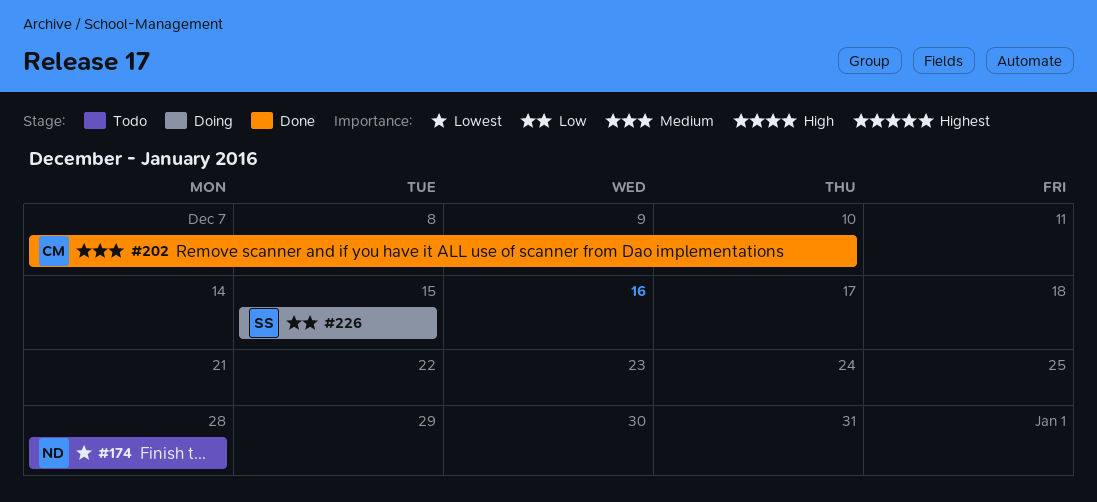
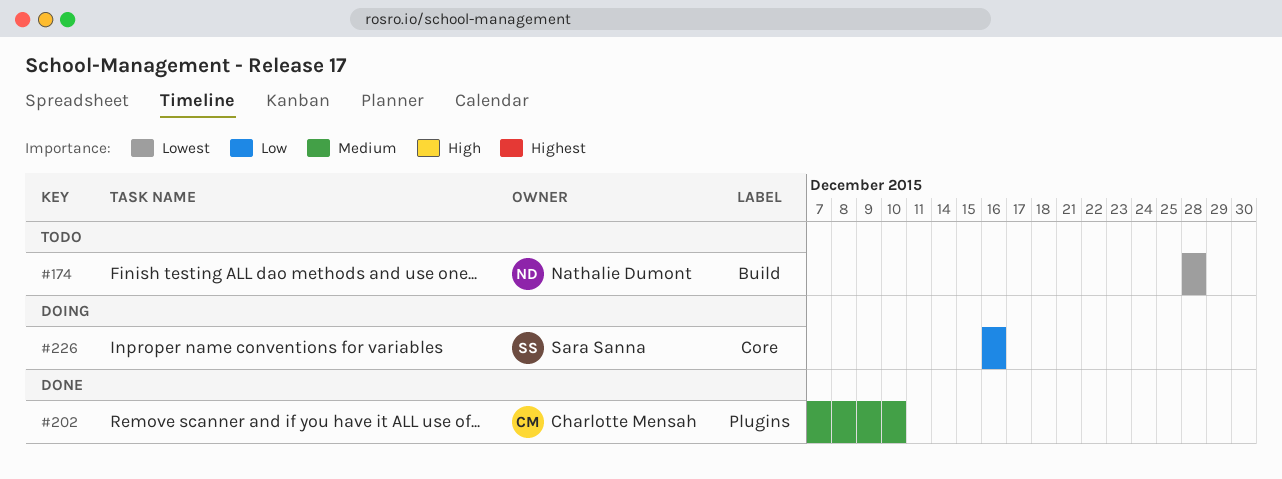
#226, start: Dec 15 -> Dec 16
#226, due: Dec 15 -> Dec 16

